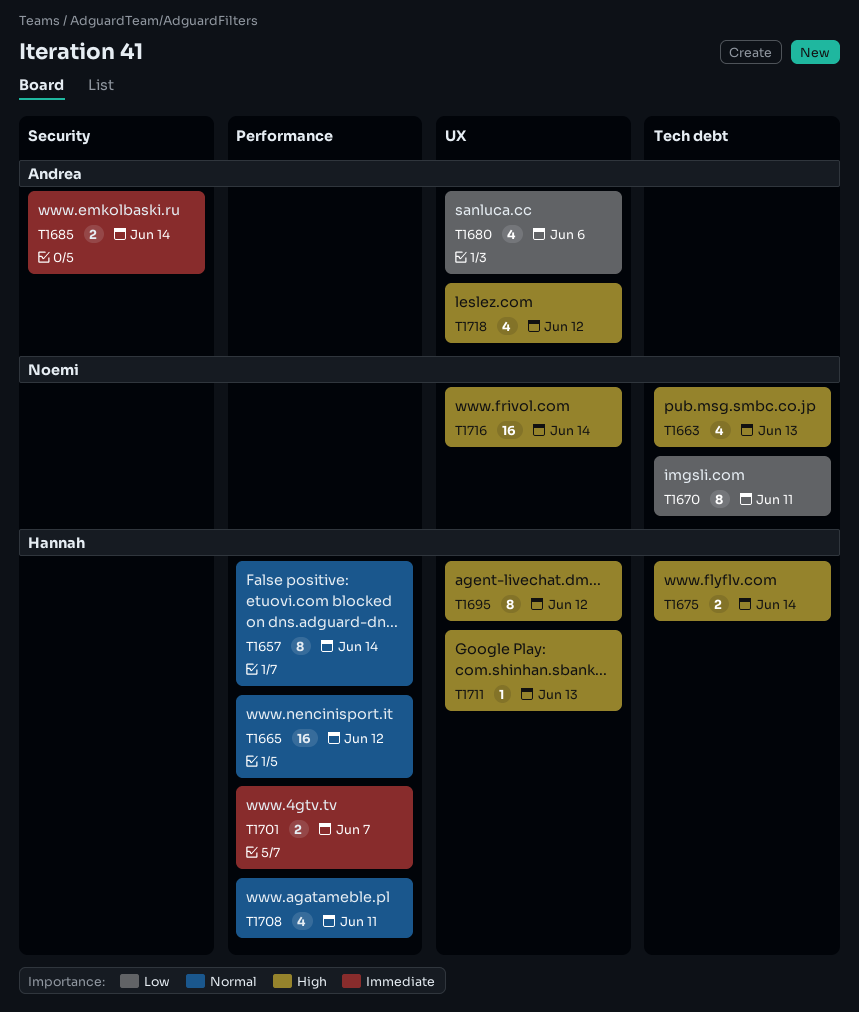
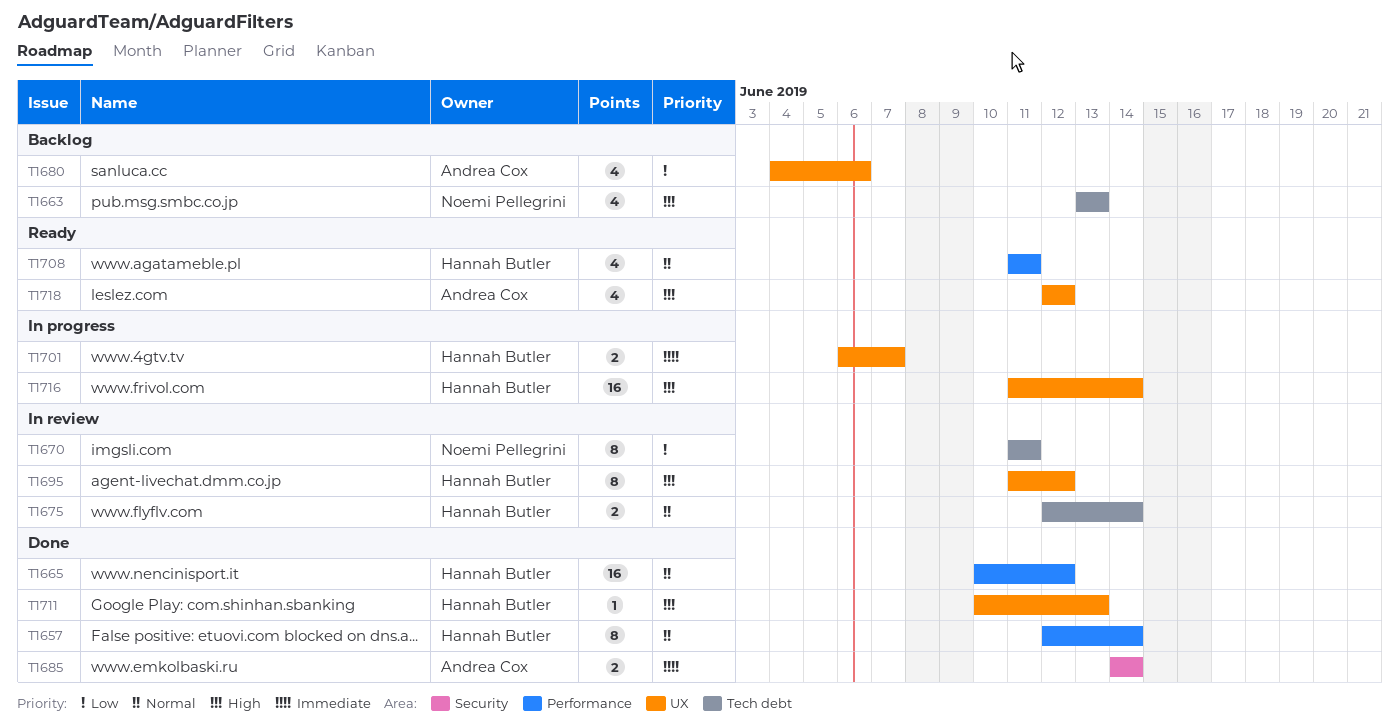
T1675, priority: High -> Normal
T1701, label: Performance -> UX
T1716, owner: Noemi Pellegrini -> Hannah Butler

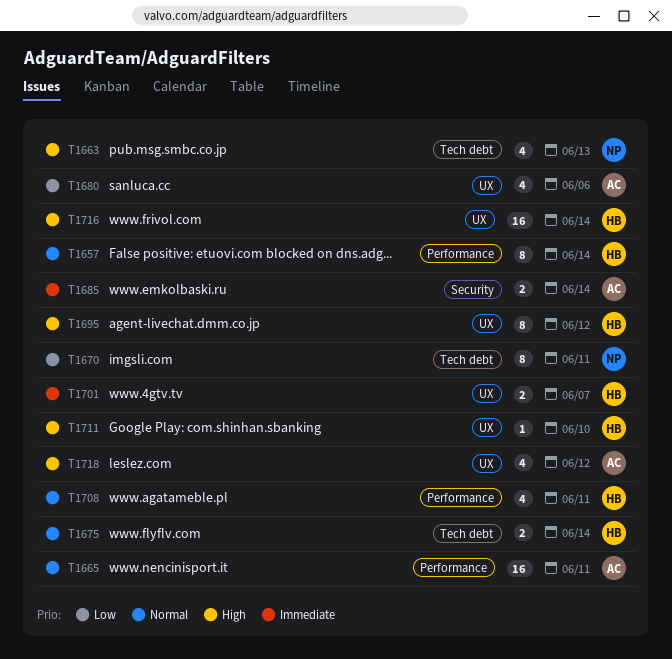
T1665, owner: Hannah Butler -> Andrea Cox
T1665, due: Jun 12 -> Jun 11
T1711, due: Jun 13 -> Jun 10

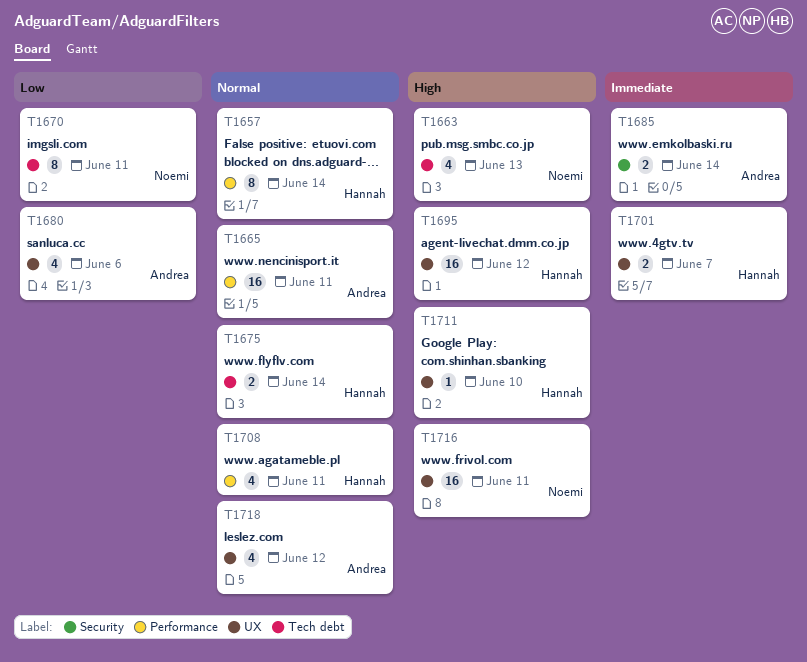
T1695, estimate: 8 -> 16
T1716, owner: Hannah -> Noemi
T1716, due: Jun 14 -> Jun 11
T1718, priority: High -> Normal

